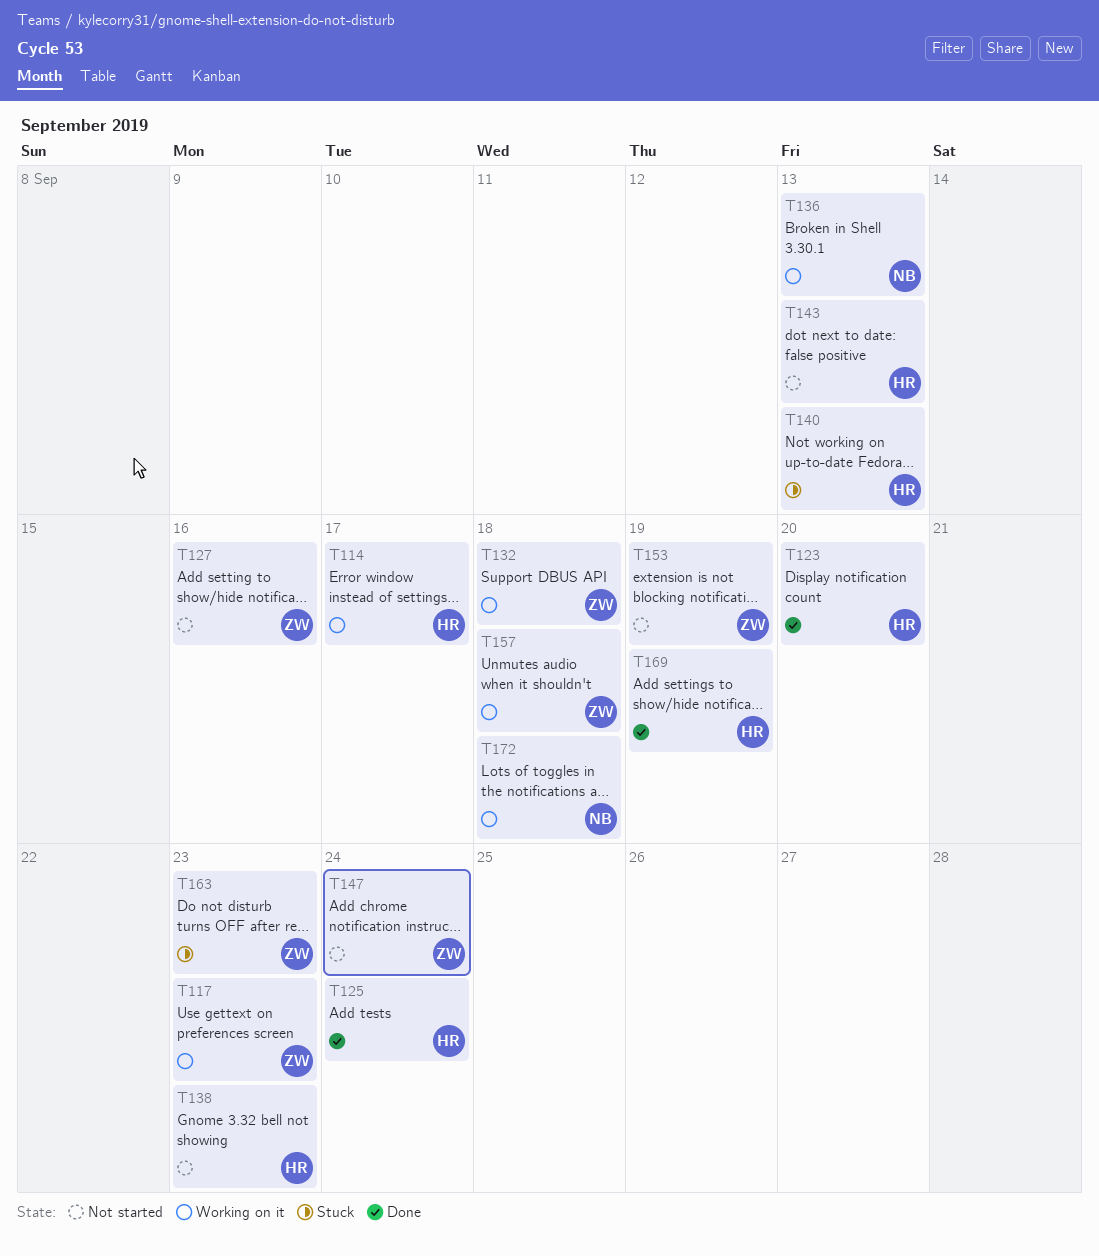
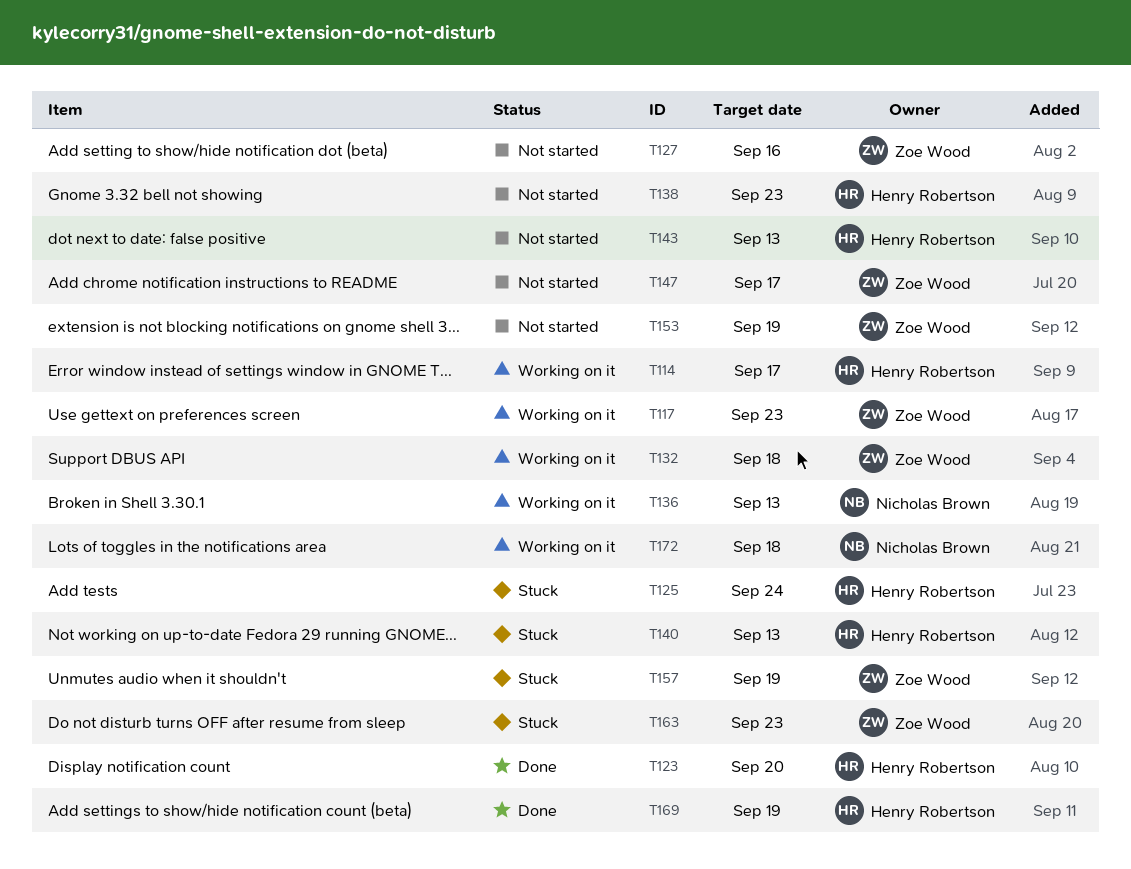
T125, status: Done -> Stuck
T147, due: Sep 24 -> Sep 17
T157, status: Working on it -> Stuck
T157, due: Sep 18 -> Sep 19

